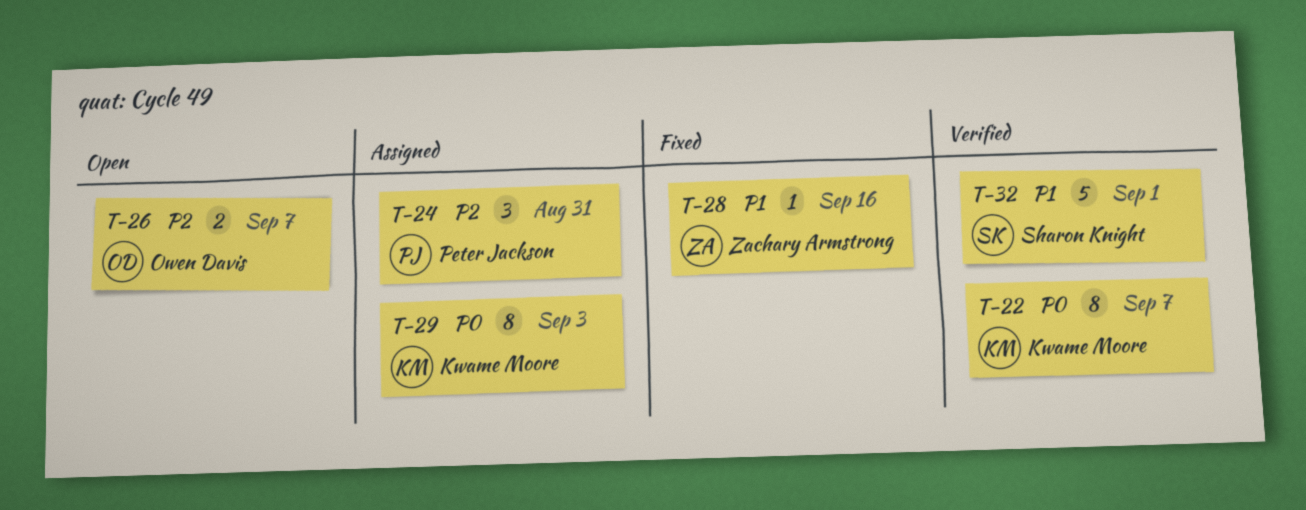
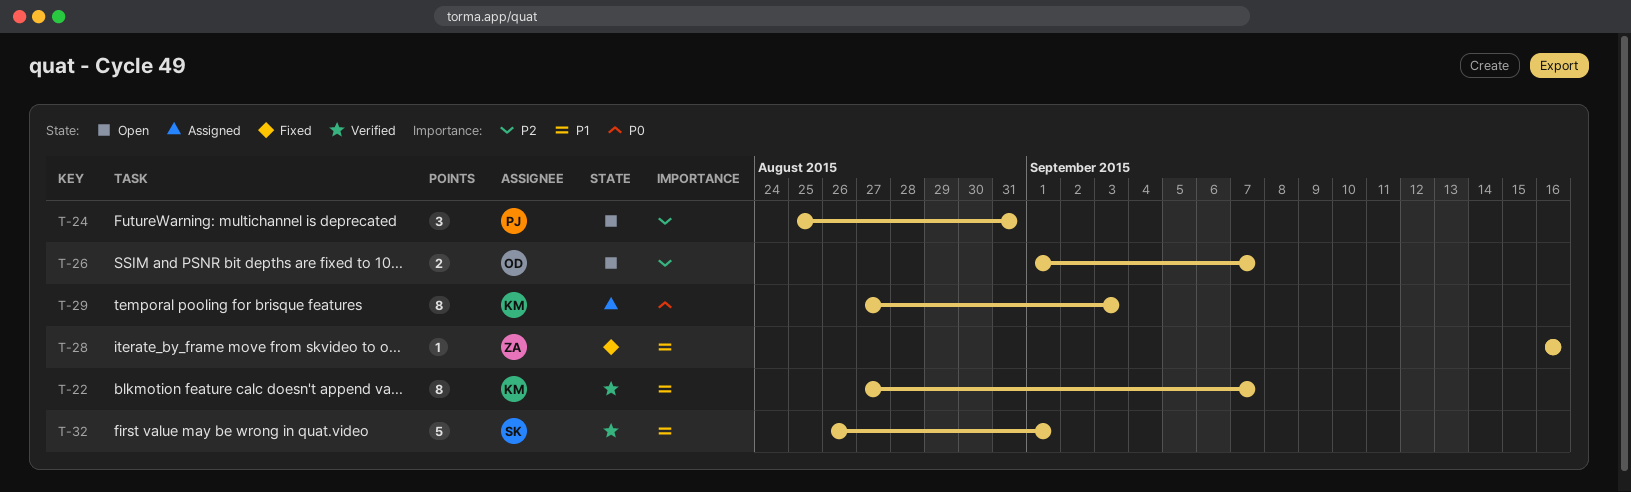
T-22, priority: P0 -> P1
T-24, status: Assigned -> Open

